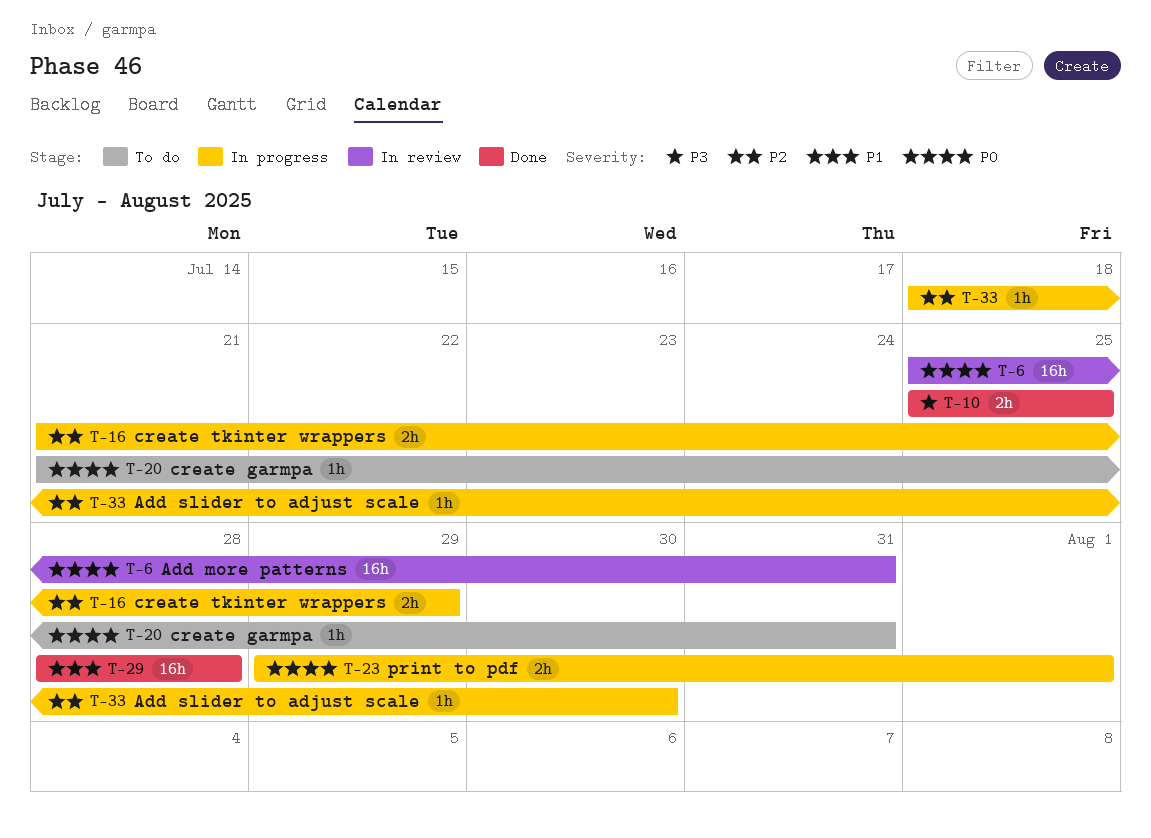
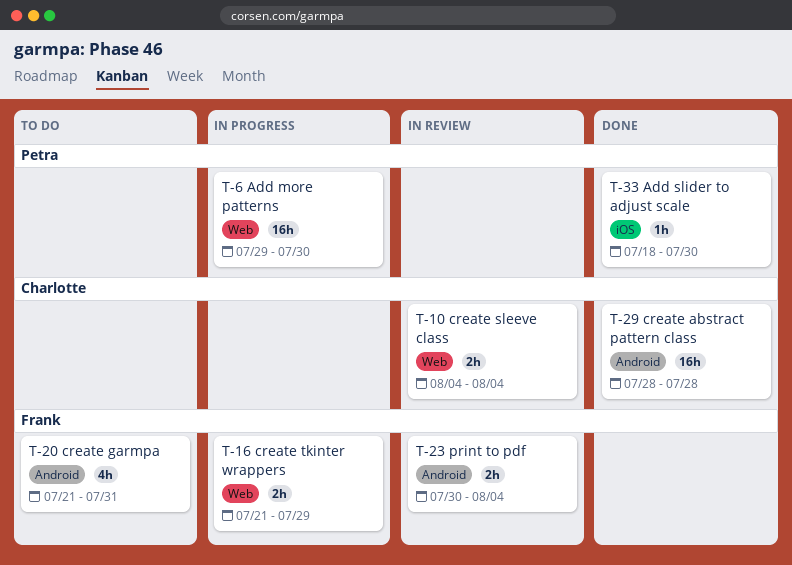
T-6, status: In review -> In progress
T-6, start: Jul 25 -> Jul 29
T-6, due: Jul 31 -> Jul 30
T-10, status: Done -> In review
T-10, start: Jul 25 -> Aug 4
T-10, due: Jul 25 -> Aug 4
T-20, estimate: 1h -> 4h
T-23, status: In progress -> In review
T-23, start: Jul 29 -> Jul 30
T-23, due: Aug 1 -> Aug 4
T-33, status: In progress -> Done

